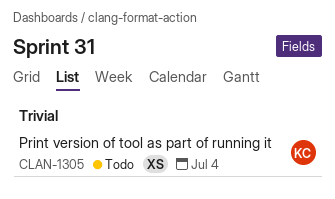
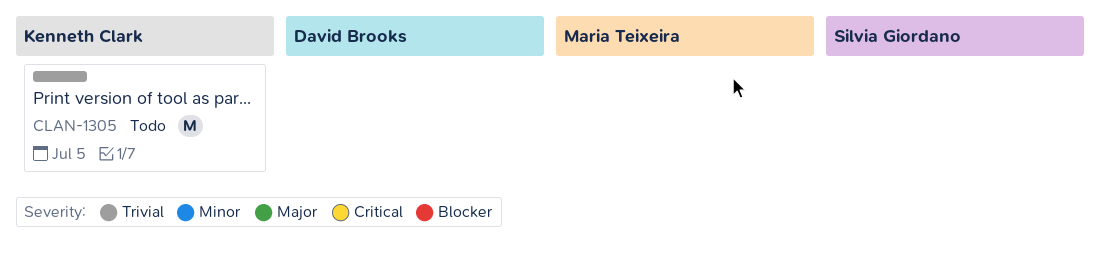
CLAN-1305, estimate: XS -> M
CLAN-1305, due: Jul 4 -> Jul 5

